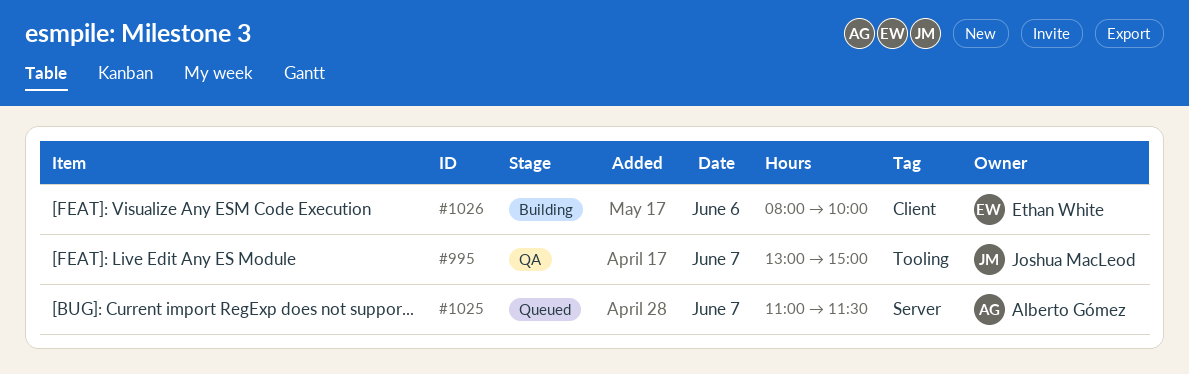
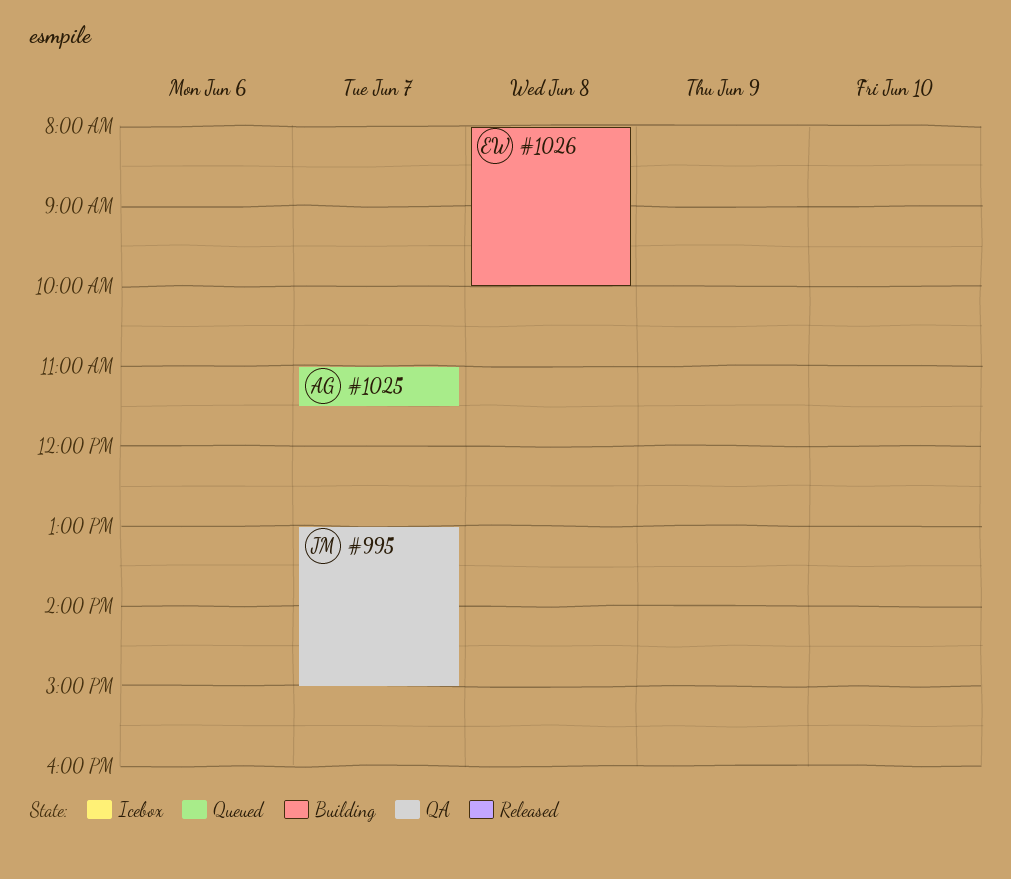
#1026, day: Jun 6 -> Jun 8

